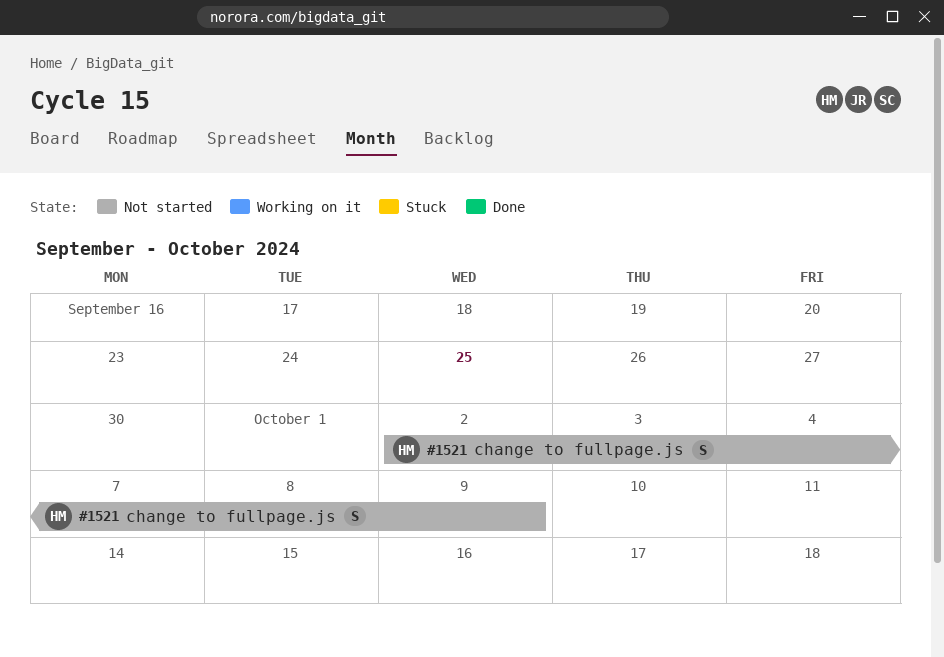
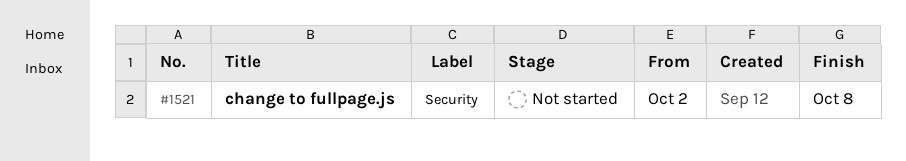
#1521, due: Oct 9 -> Oct 8

